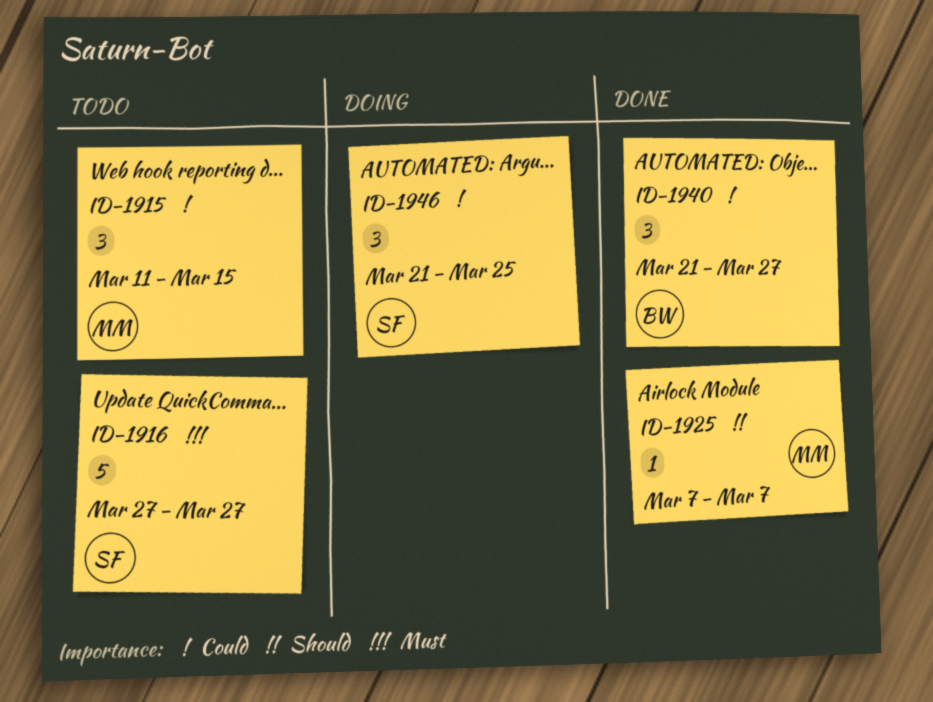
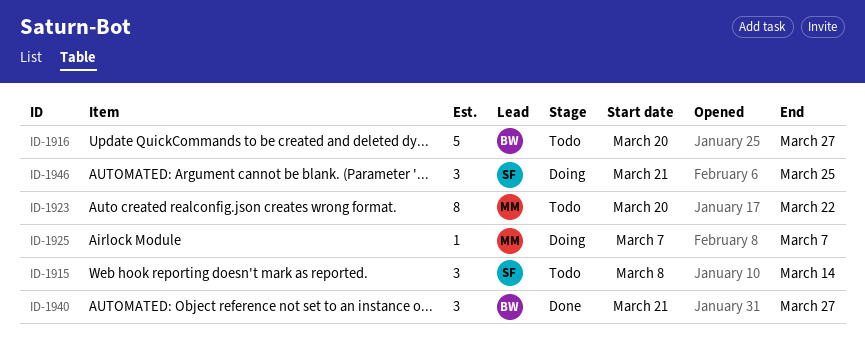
ID-1915, owner: MM -> SF
ID-1915, start: Mar 11 -> Mar 8
ID-1915, due: Mar 15 -> Mar 14
ID-1916, owner: SF -> BW
ID-1916, start: Mar 27 -> Mar 20
ID-1923: none -> present
ID-1925, status: Done -> Doing

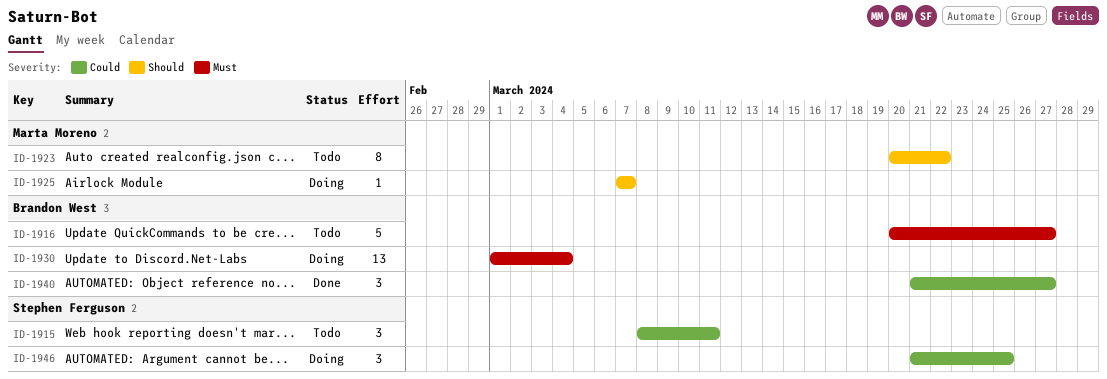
ID-1915, due: Mar 14 -> Mar 11
ID-1930: none -> present

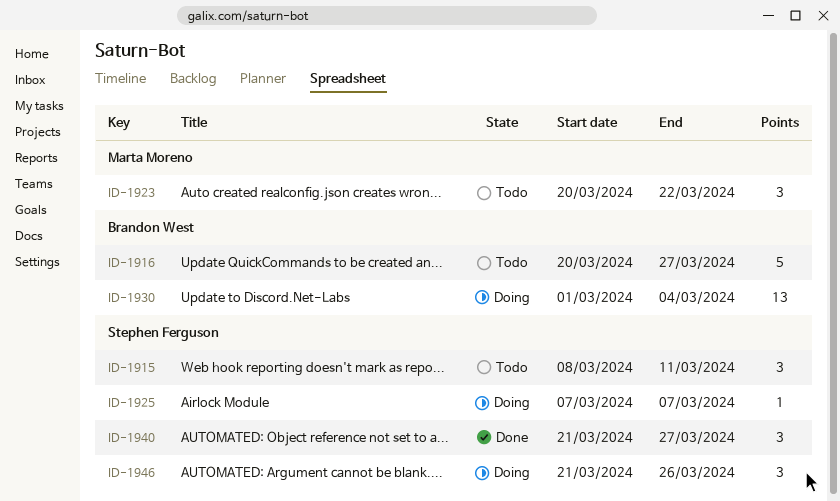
ID-1923, estimate: 8 -> 3
ID-1925, owner: Marta Moreno -> Stephen Ferguson
ID-1940, owner: Brandon West -> Stephen Ferguson
ID-1946, due: Mar 25 -> Mar 26

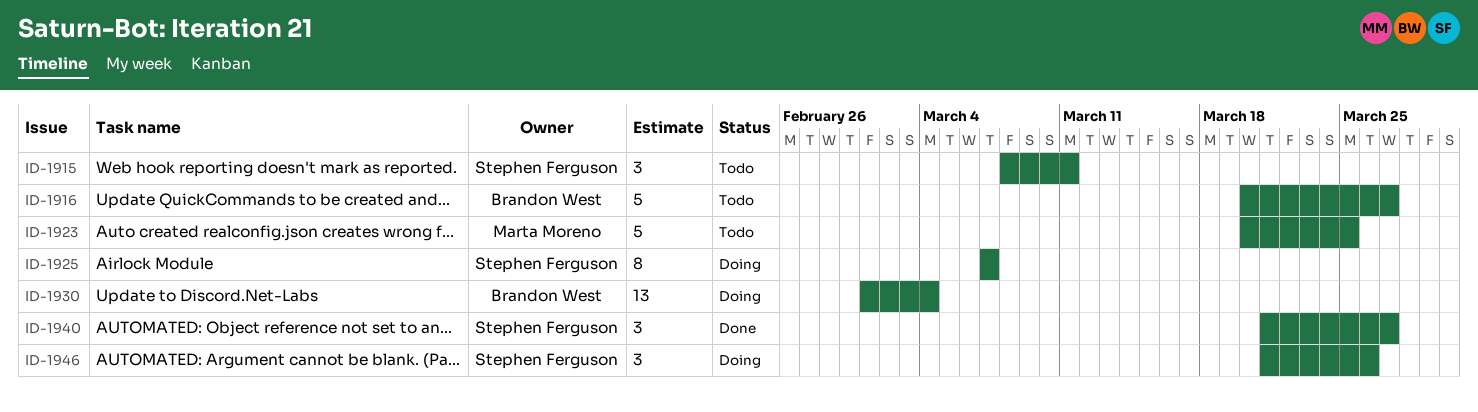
ID-1923, estimate: 3 -> 5
ID-1923, due: Mar 22 -> Mar 25
ID-1925, estimate: 1 -> 8

